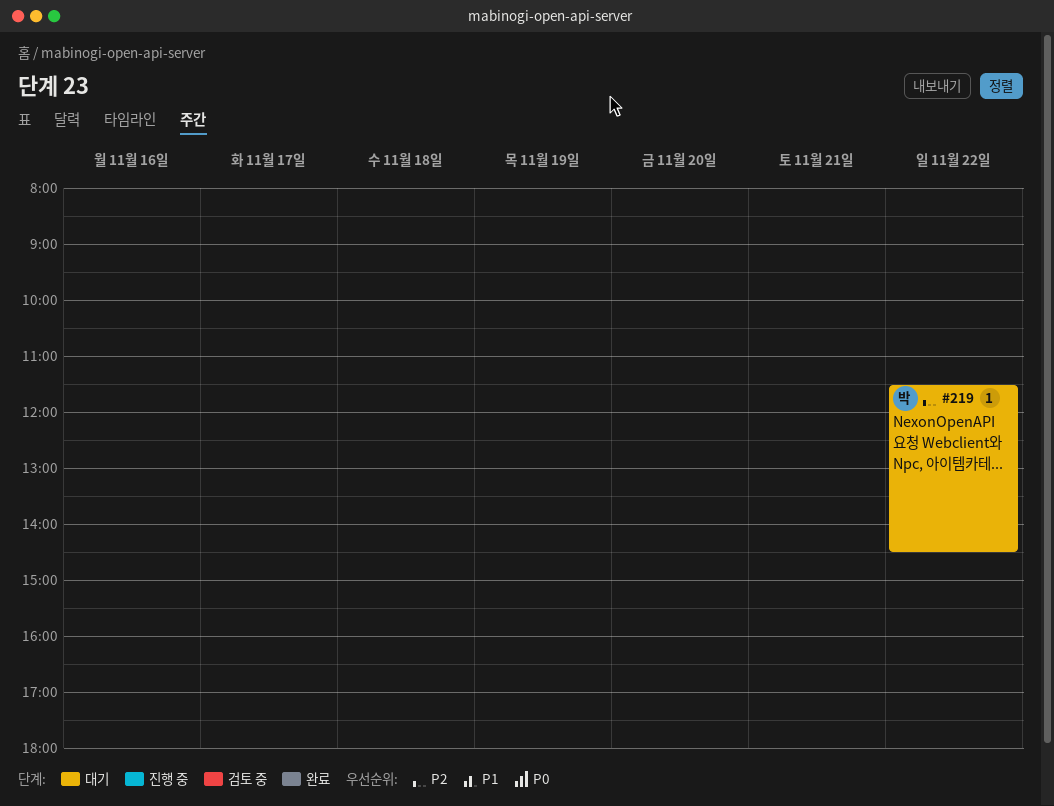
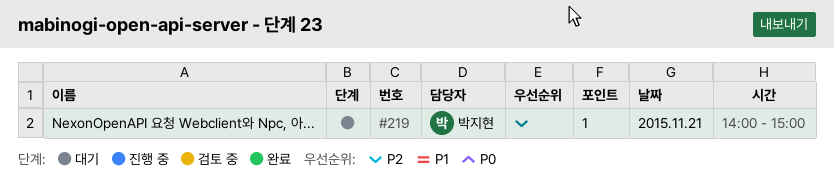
#219, day: Nov 22 -> Nov 21
#219, begins: 11:30 -> 14:00
#219, ends: 14:30 -> 15:00

